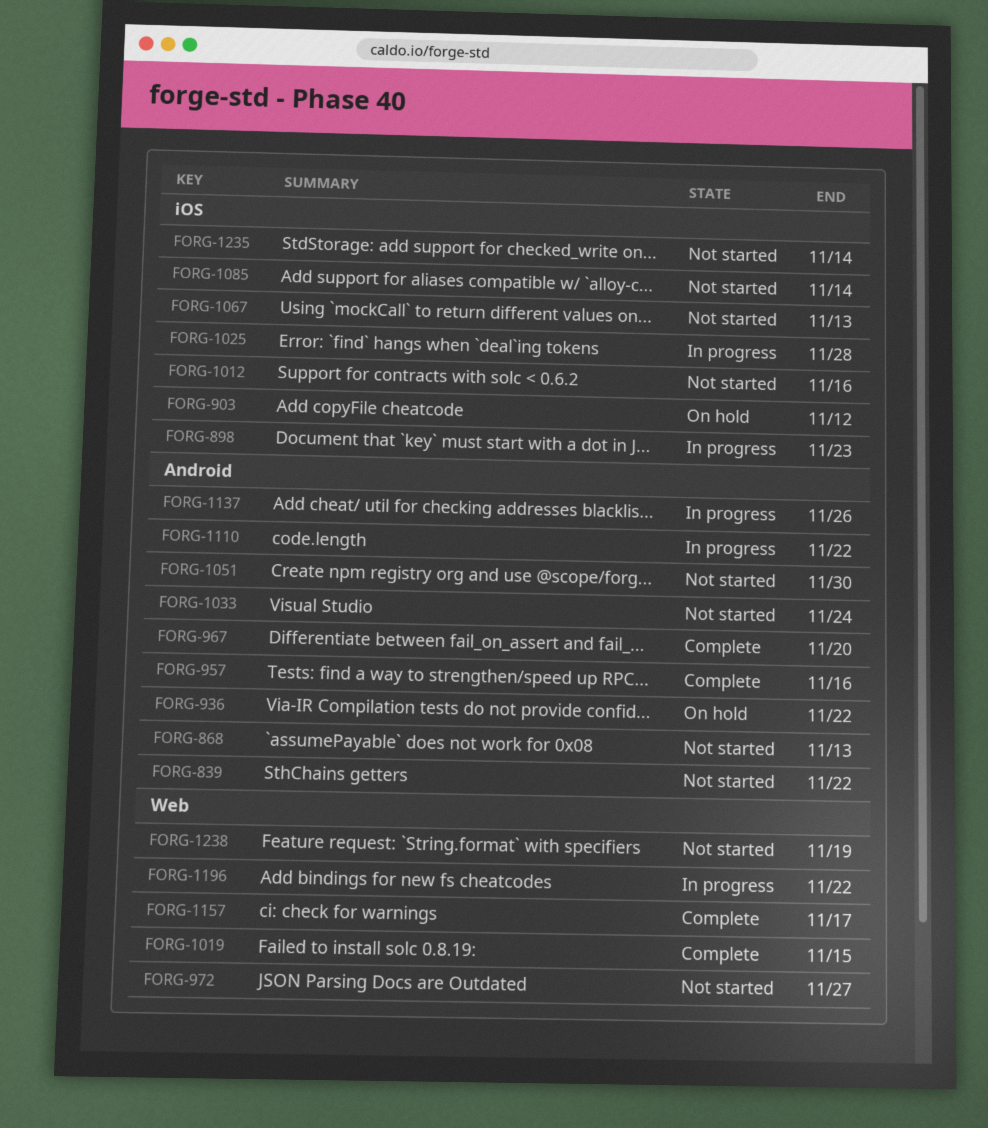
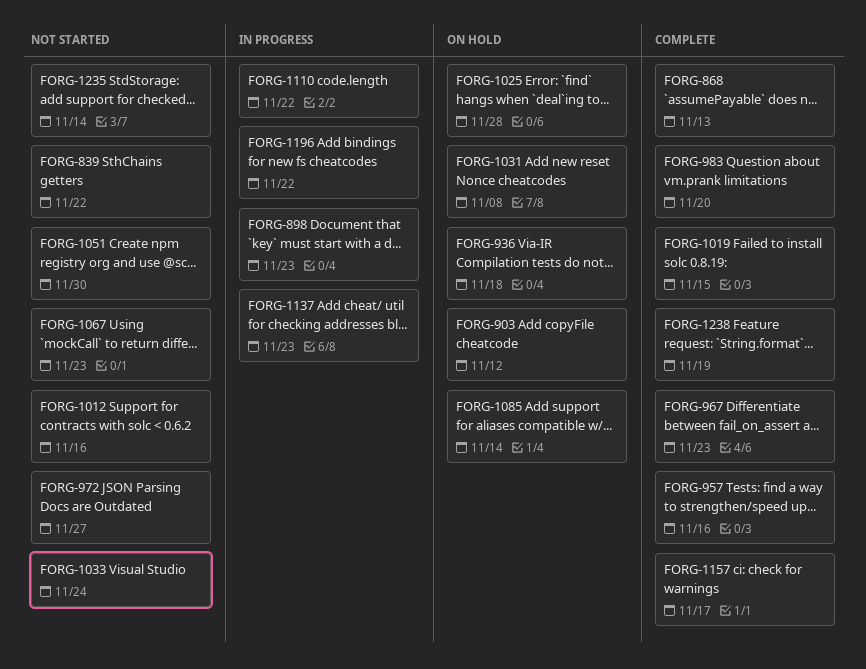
FORG-868, status: Not started -> Complete
FORG-936, due: Nov 22 -> Nov 18
FORG-967, due: Nov 20 -> Nov 23
FORG-983: none -> present
FORG-1025, status: In progress -> On hold
FORG-1031: none -> present
FORG-1067, due: Nov 13 -> Nov 23
FORG-1085, status: Not started -> On hold
FORG-1137, due: Nov 26 -> Nov 23
FORG-1238, status: Not started -> Complete

